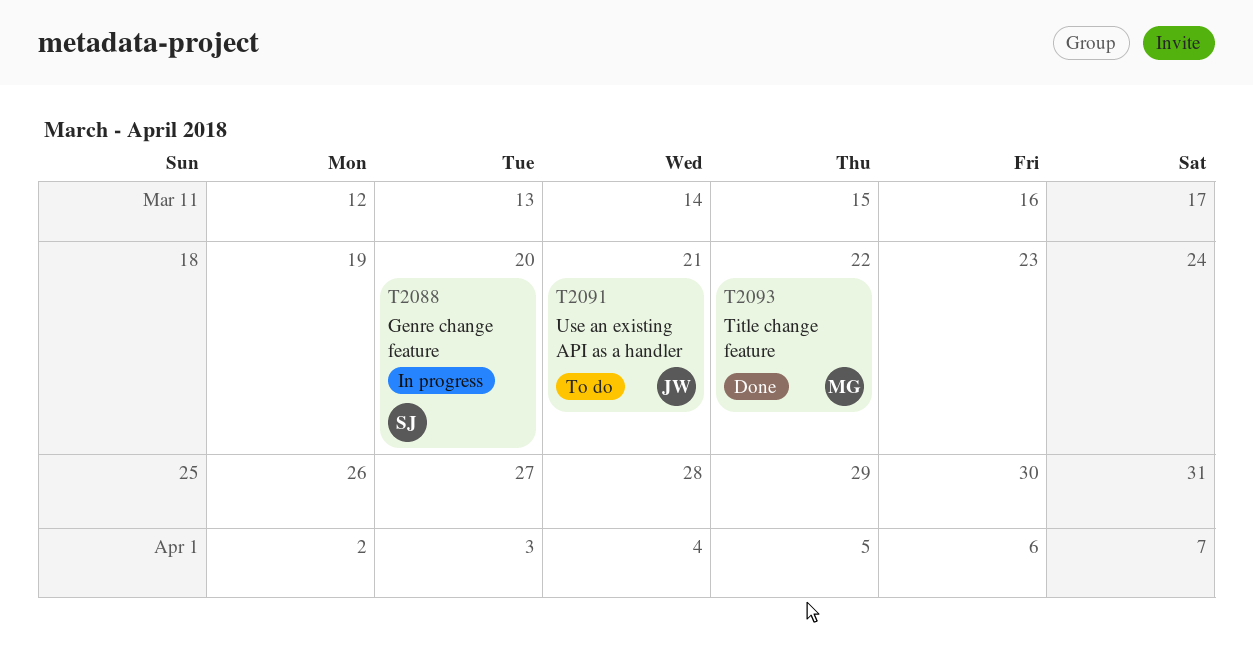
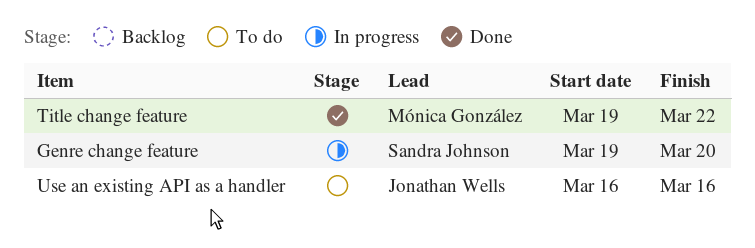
Use an existing API as a handler, due: Mar 21 -> Mar 16

